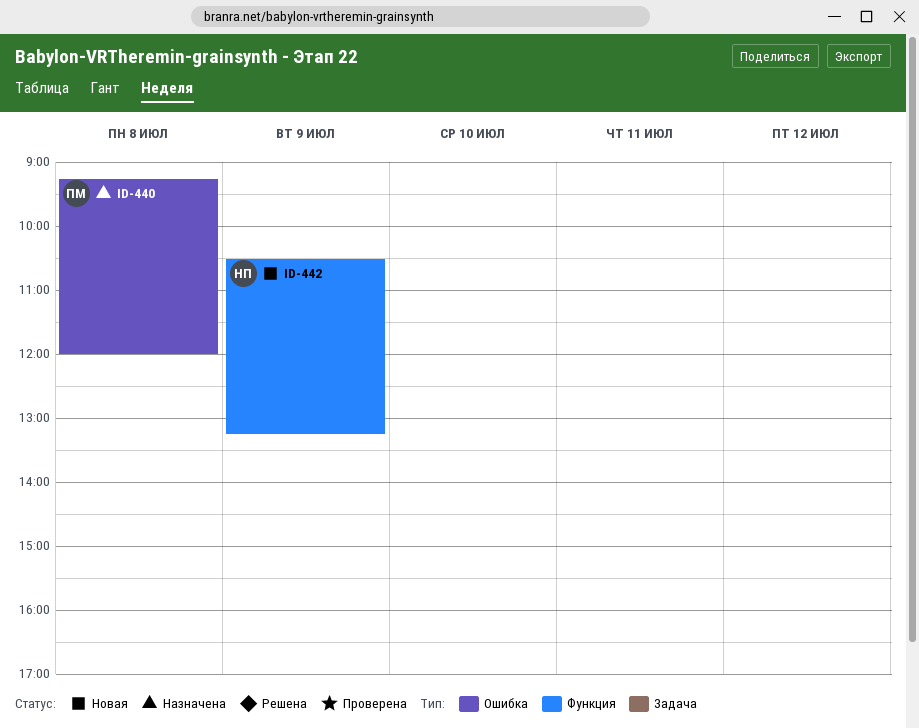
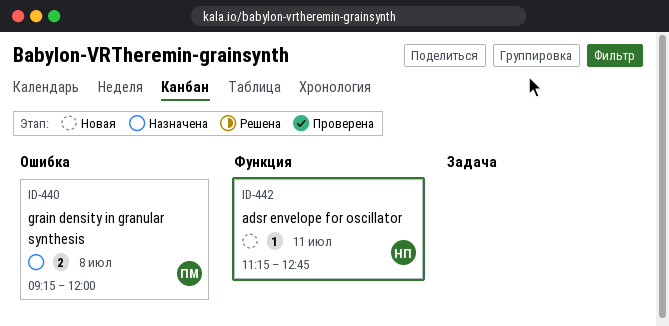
ID-442, day: Jul 9 -> Jul 11
ID-442, begins: 10:30 -> 11:15
ID-442, ends: 13:15 -> 12:45

